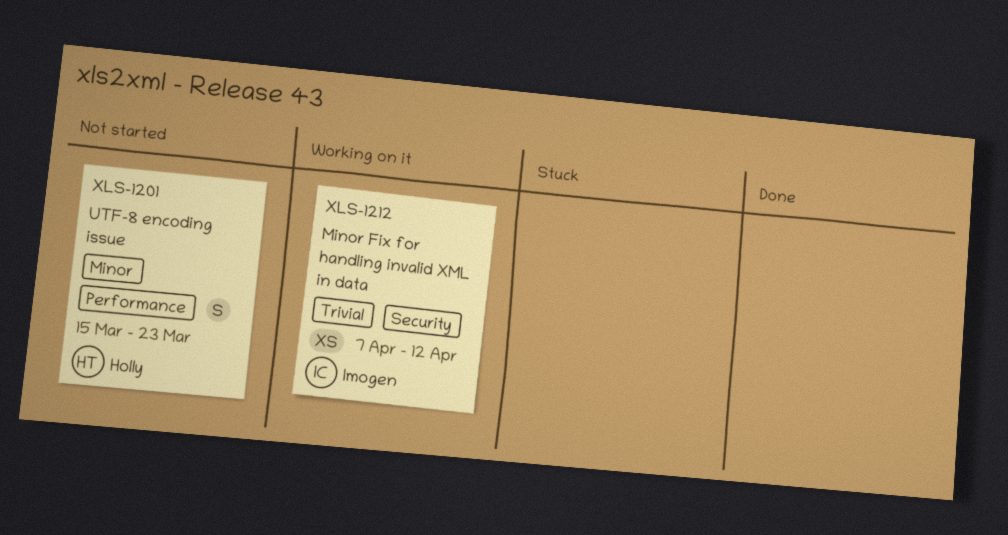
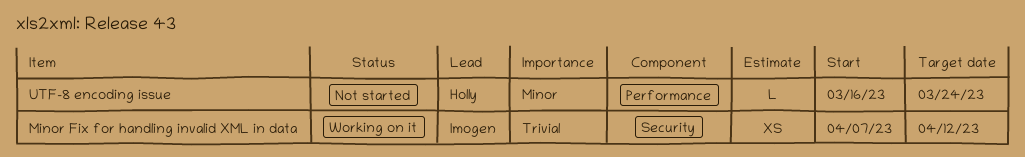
UTF-8 encoding issue, estimate: S -> L
UTF-8 encoding issue, start: Mar 15 -> Mar 16
UTF-8 encoding issue, due: Mar 23 -> Mar 24

